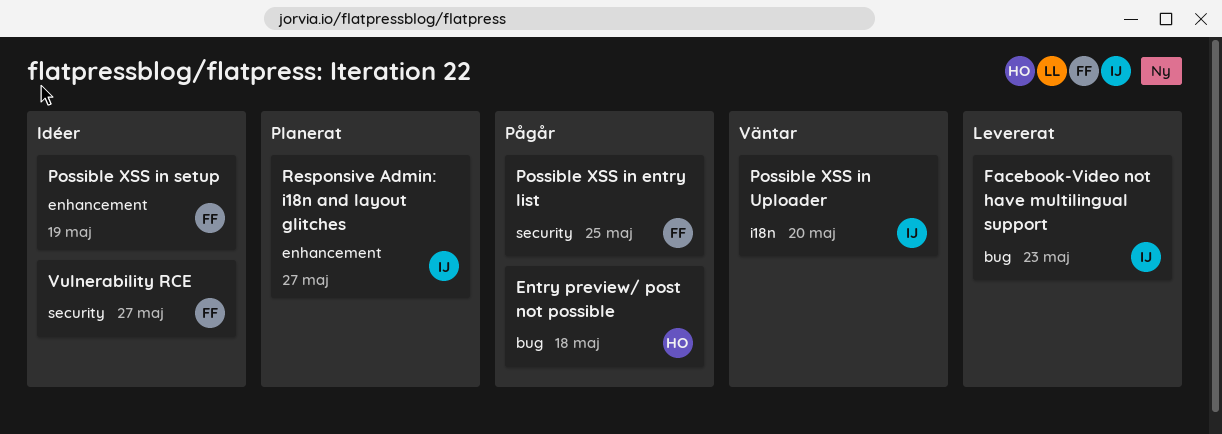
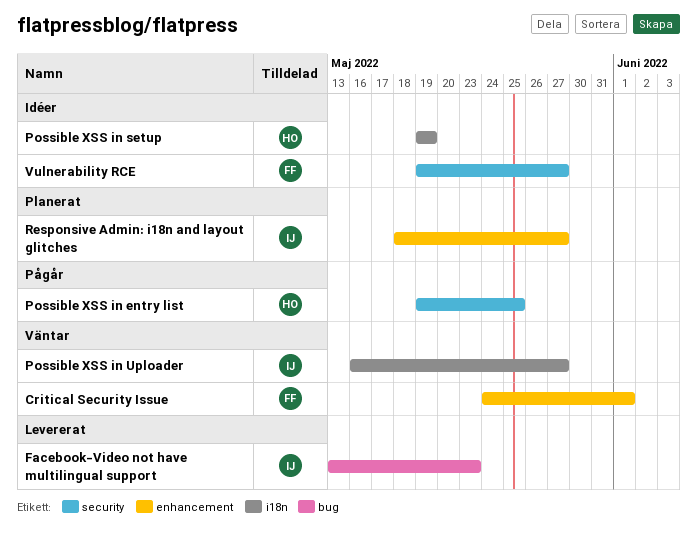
Critical Security Issue: none -> present
Entry preview/ post not possible: present -> none
Possible XSS in entry list, owner: FF -> HO
Possible XSS in setup, owner: FF -> HO
Possible XSS in setup, label: enhancement -> i18n
Possible XSS in Uploader, due: May 20 -> May 27

